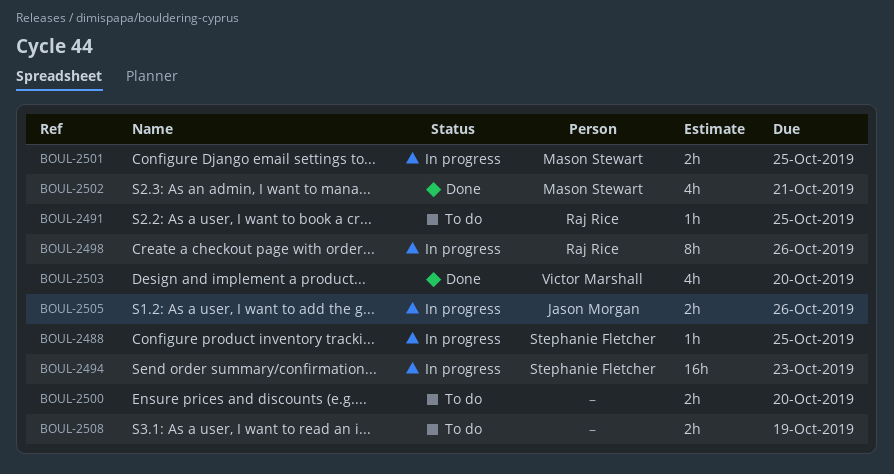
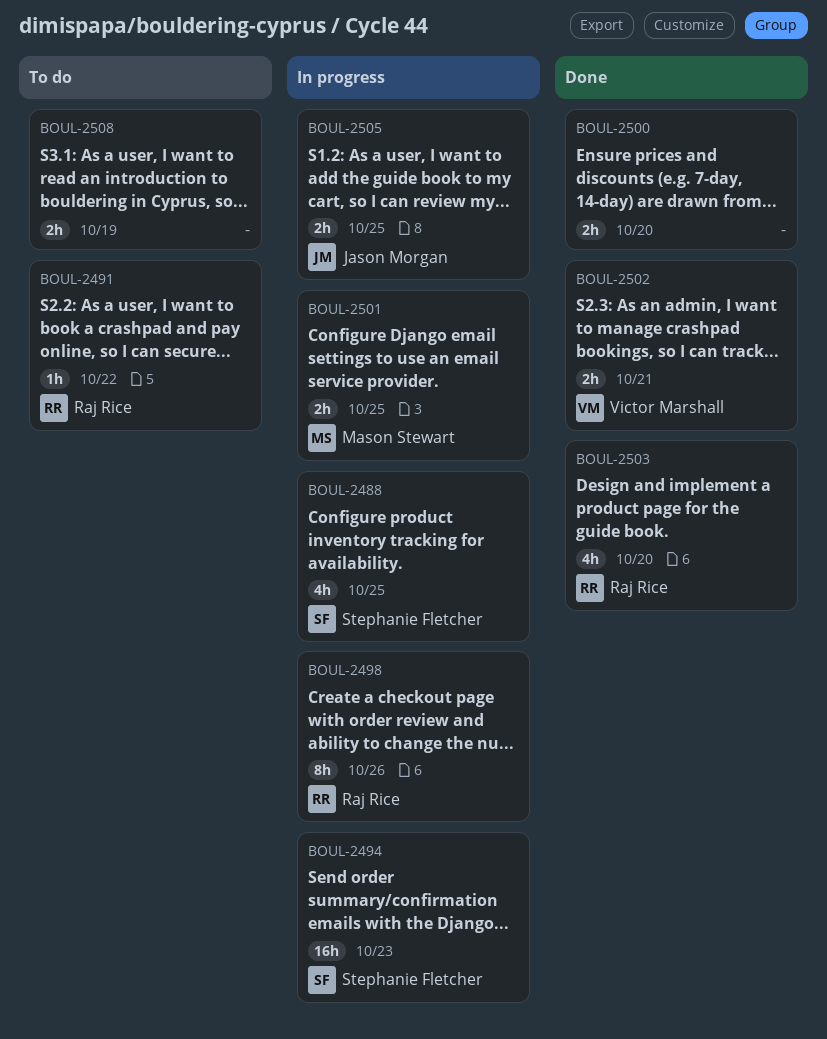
BOUL-2488, estimate: 1h -> 4h
BOUL-2491, due: Oct 25 -> Oct 22
BOUL-2500, status: To do -> Done
BOUL-2502, owner: Mason Stewart -> Victor Marshall
BOUL-2502, estimate: 4h -> 2h
BOUL-2503, owner: Victor Marshall -> Raj Rice
BOUL-2505, due: Oct 26 -> Oct 25

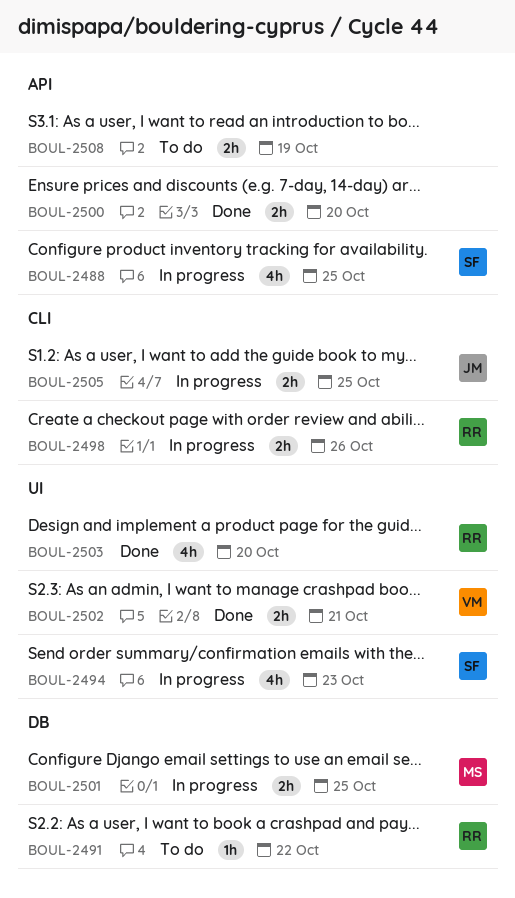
BOUL-2494, estimate: 16h -> 4h
BOUL-2498, estimate: 8h -> 2h

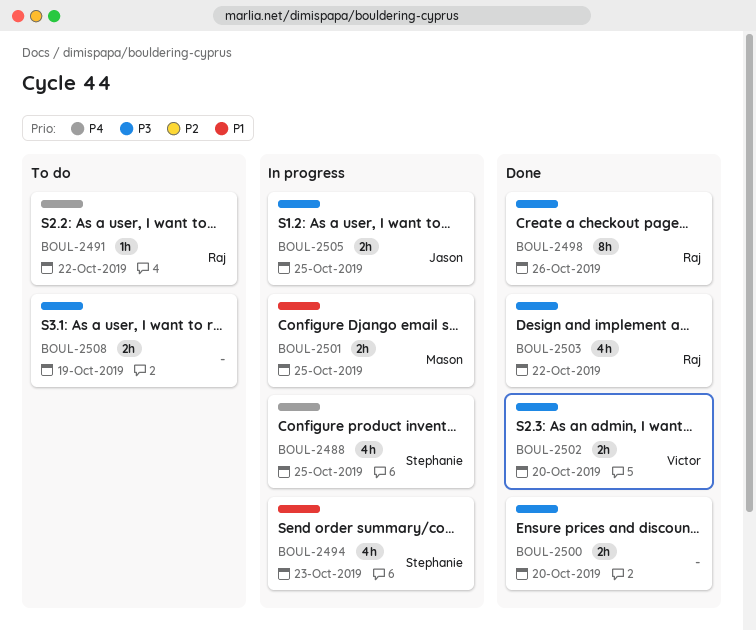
BOUL-2498, status: In progress -> Done
BOUL-2498, estimate: 2h -> 8h
BOUL-2502, due: Oct 21 -> Oct 20
BOUL-2503, due: Oct 20 -> Oct 22

